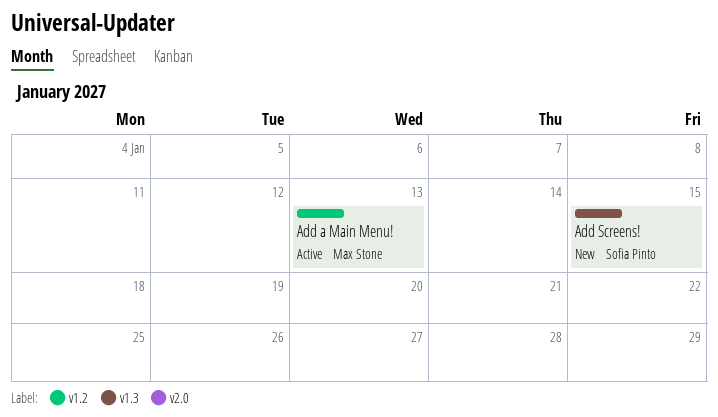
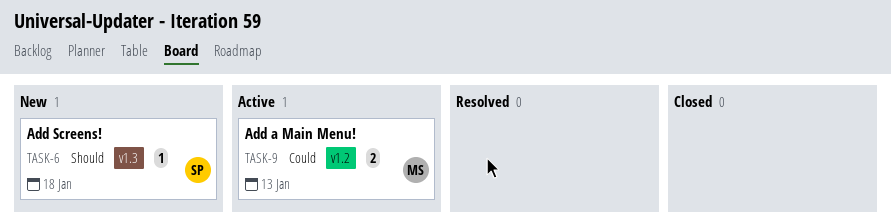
Add Screens!, due: Jan 15 -> Jan 18

